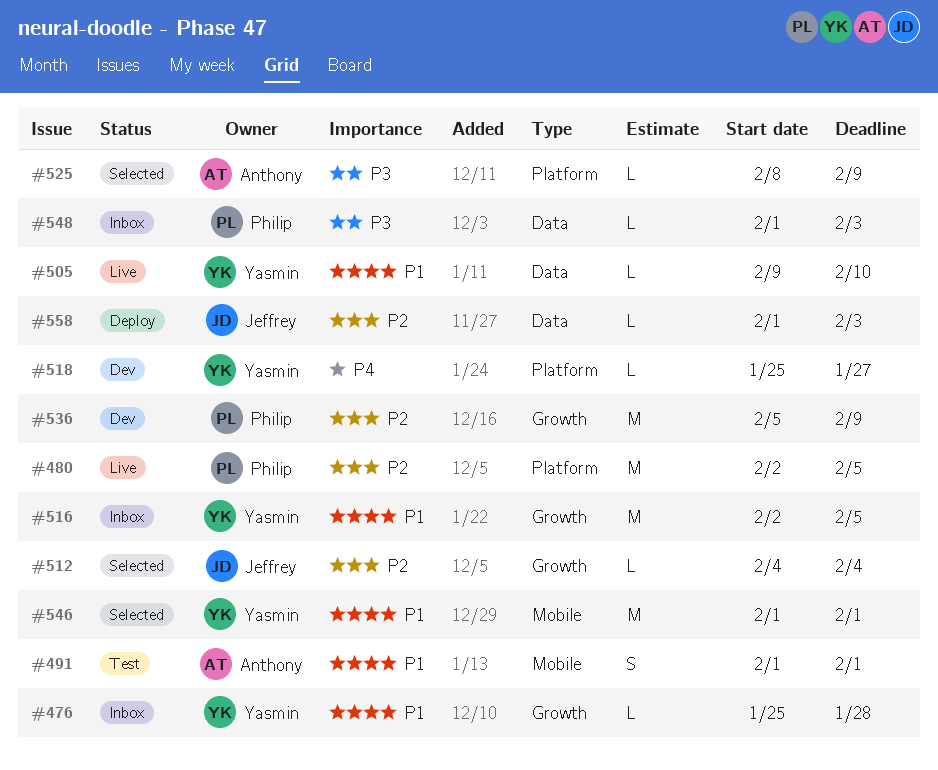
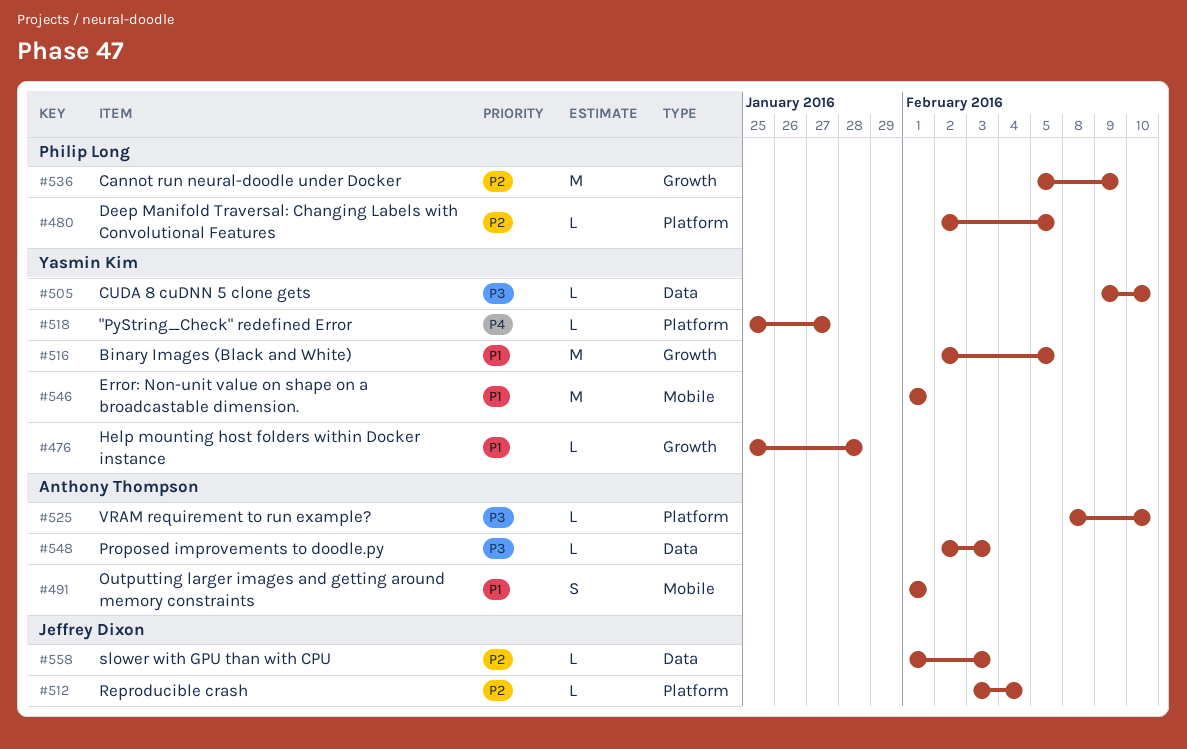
#480, estimate: M -> L
#505, priority: P1 -> P3
#512, label: Growth -> Platform
#512, start: Feb 4 -> Feb 3
#525, due: Feb 9 -> Feb 10
#548, owner: Philip Long -> Anthony Thompson
#548, start: Feb 1 -> Feb 2

